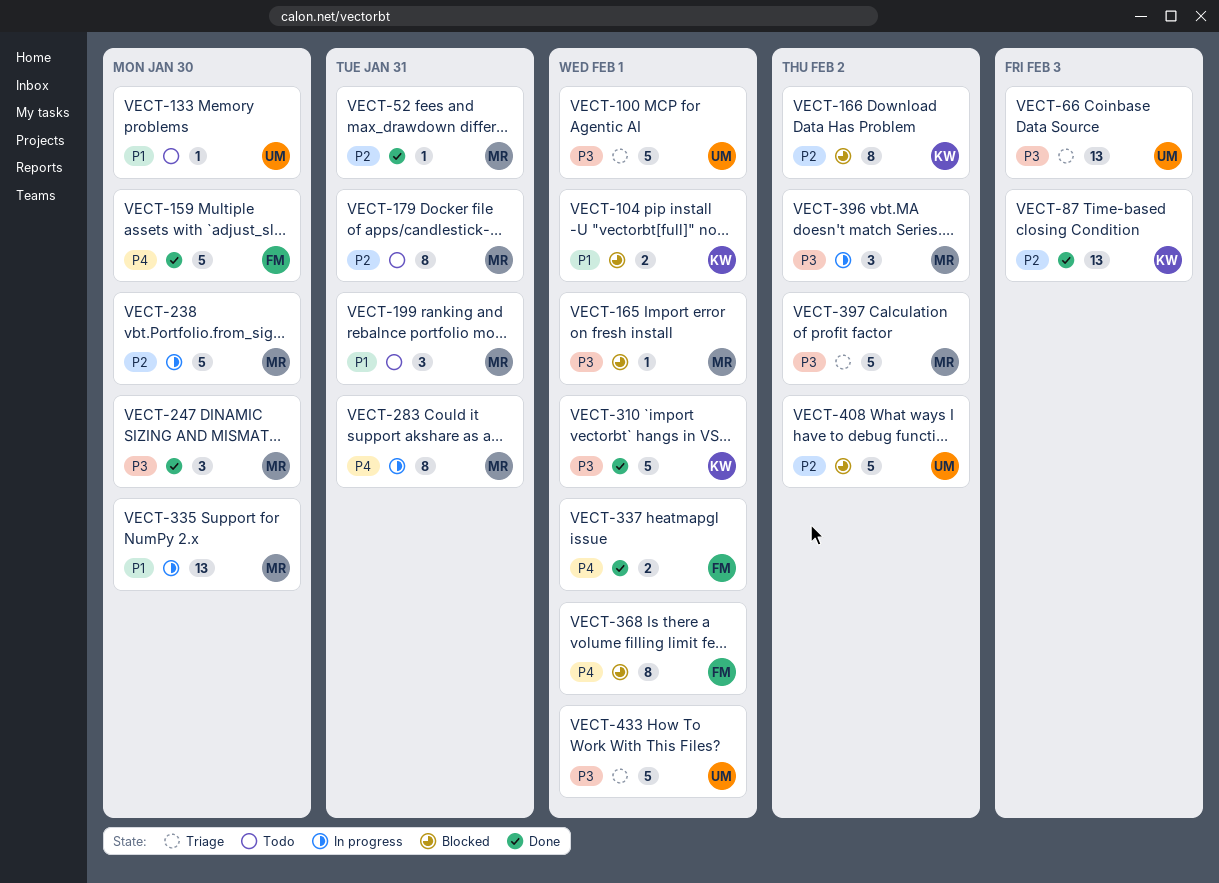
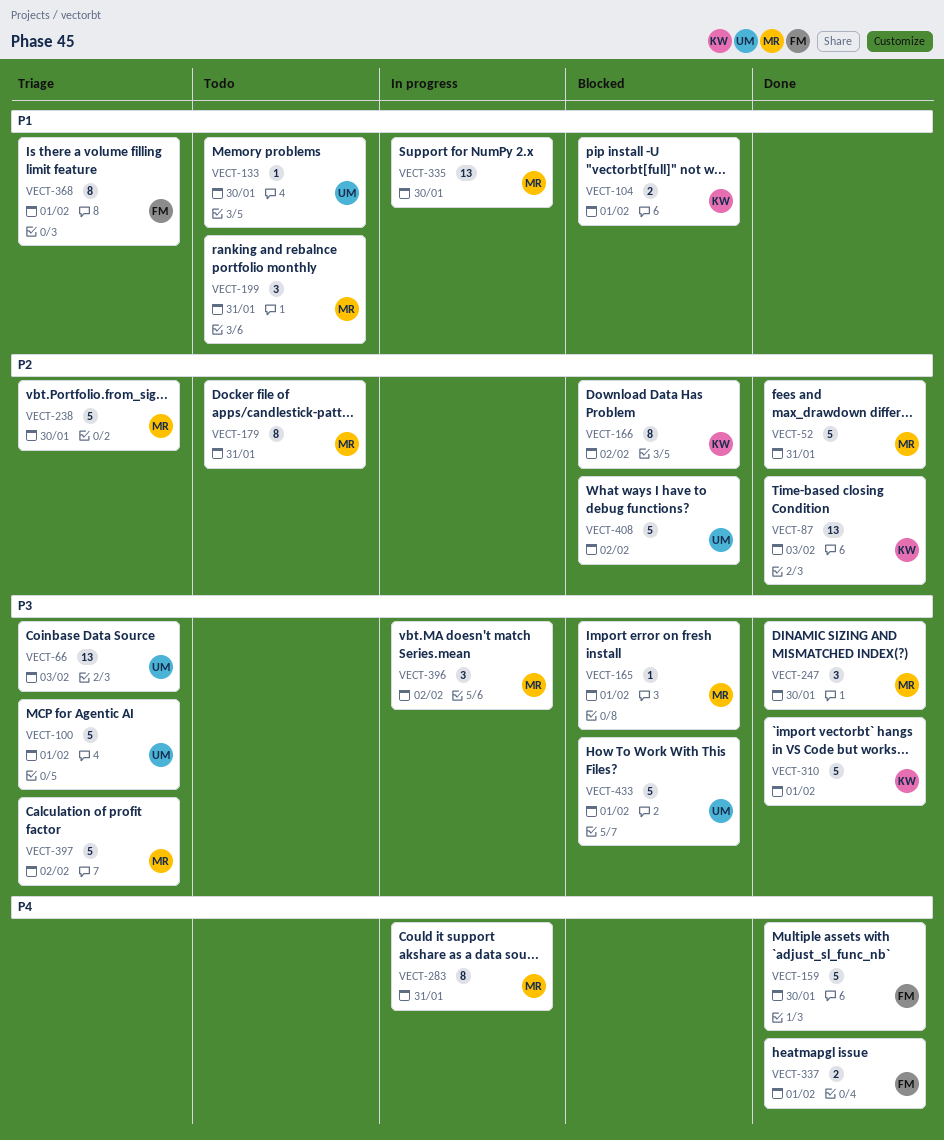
VECT-52, estimate: 1 -> 5
VECT-238, status: In progress -> Triage
VECT-368, status: Blocked -> Triage
VECT-368, priority: P4 -> P1
VECT-433, status: Triage -> Blocked

